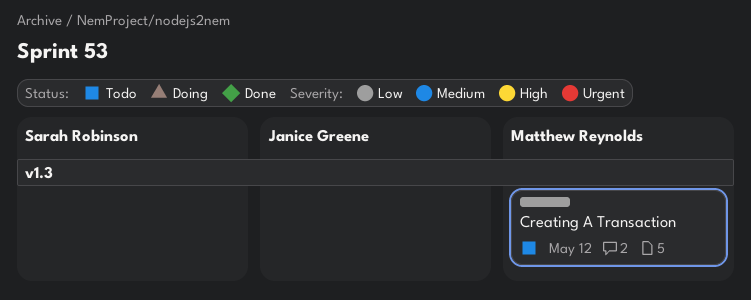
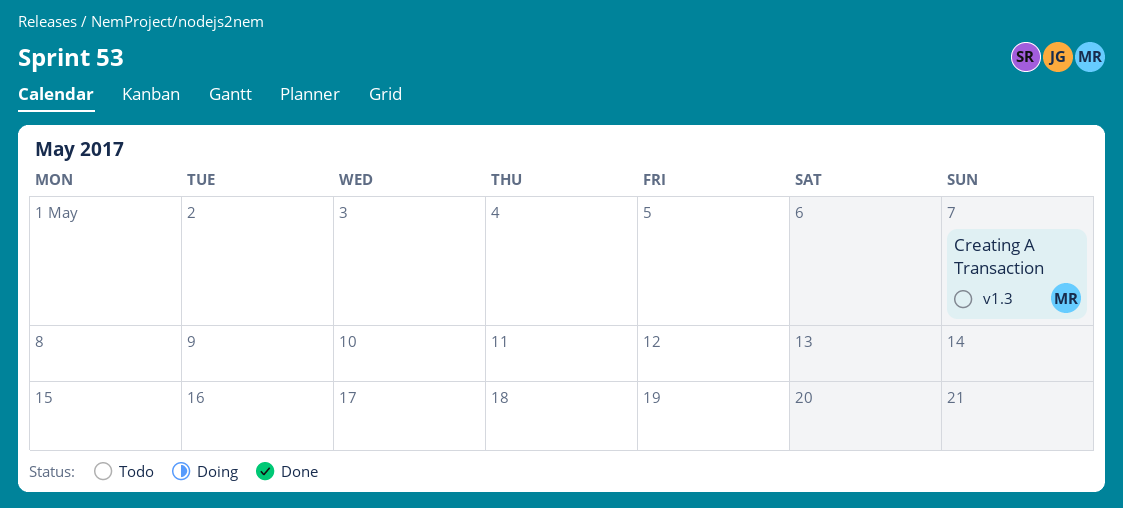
Creating A Transaction, due: May 12 -> May 7

